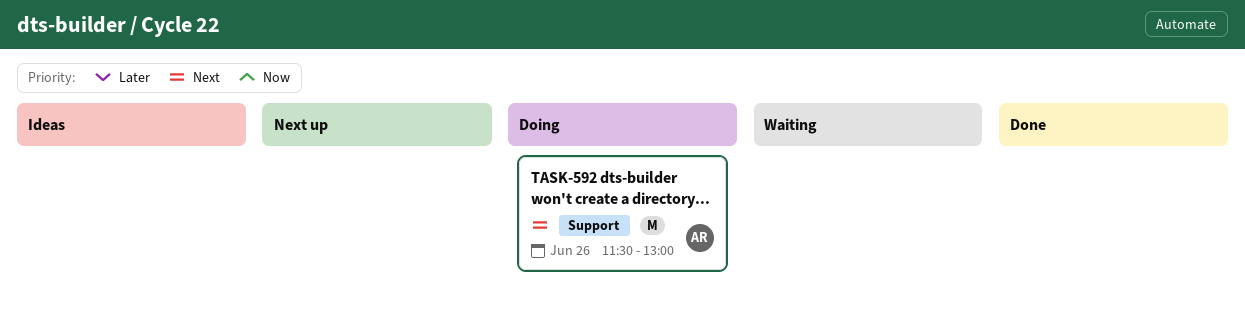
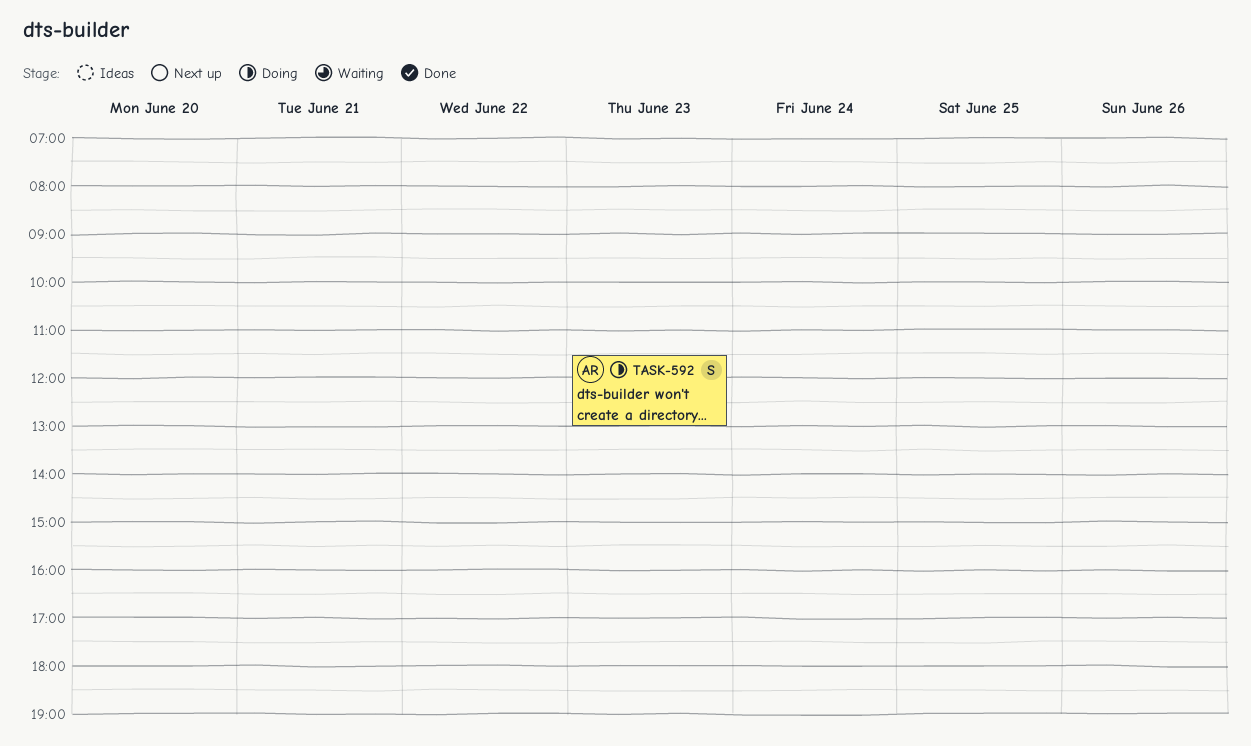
TASK-592, estimate: M -> S
TASK-592, day: Jun 26 -> Jun 23

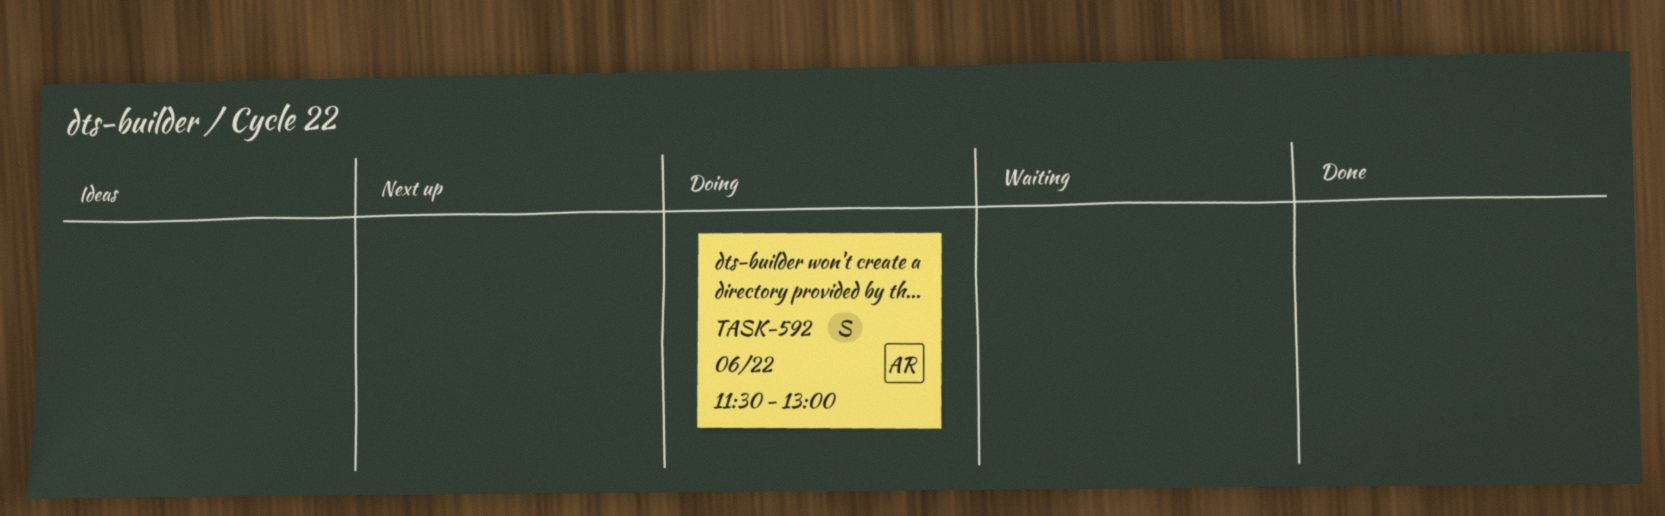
TASK-592, day: Jun 23 -> Jun 22

